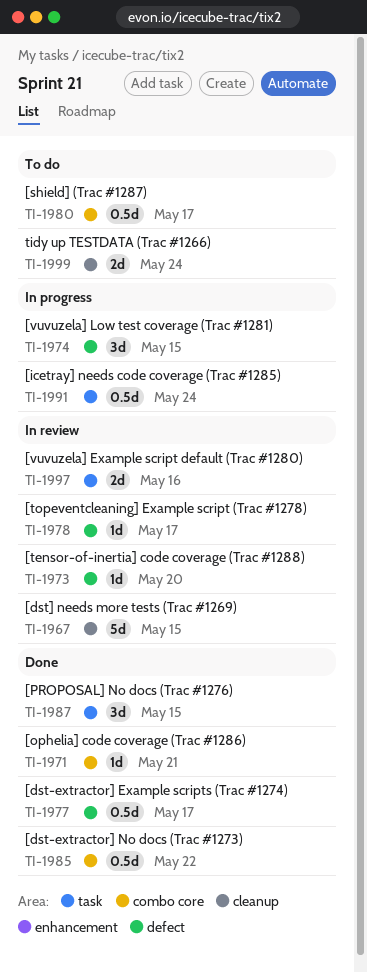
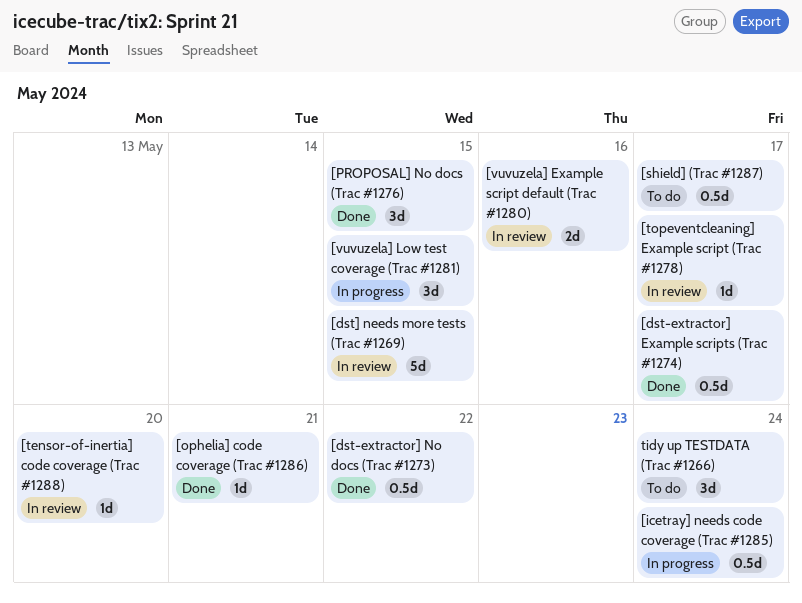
tidy up TESTDATA (Trac #1266), estimate: 2d -> 3d

